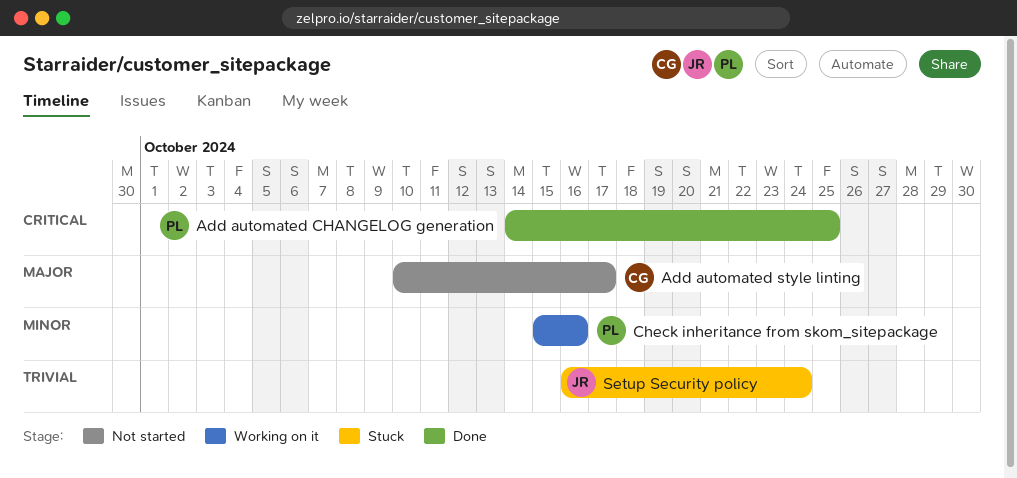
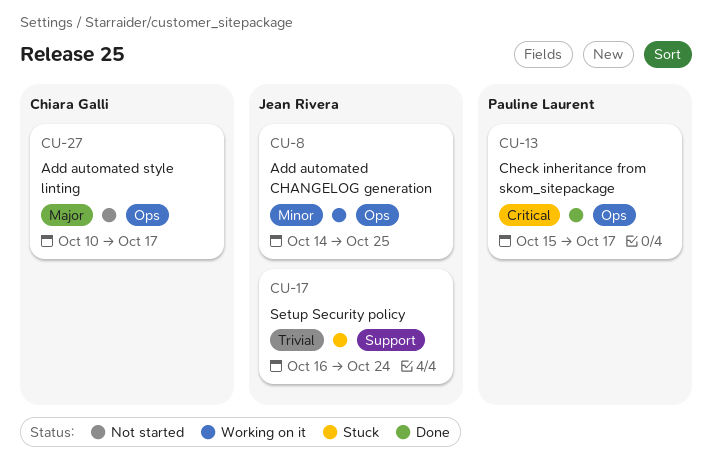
Add automated CHANGELOG generation, status: Done -> Working on it
Add automated CHANGELOG generation, owner: Pauline Laurent -> Jean Rivera
Add automated CHANGELOG generation, priority: Critical -> Minor
Check inheritance from skom_sitepackage, status: Working on it -> Done
Check inheritance from skom_sitepackage, priority: Minor -> Critical
Check inheritance from skom_sitepackage, due: Oct 16 -> Oct 17

